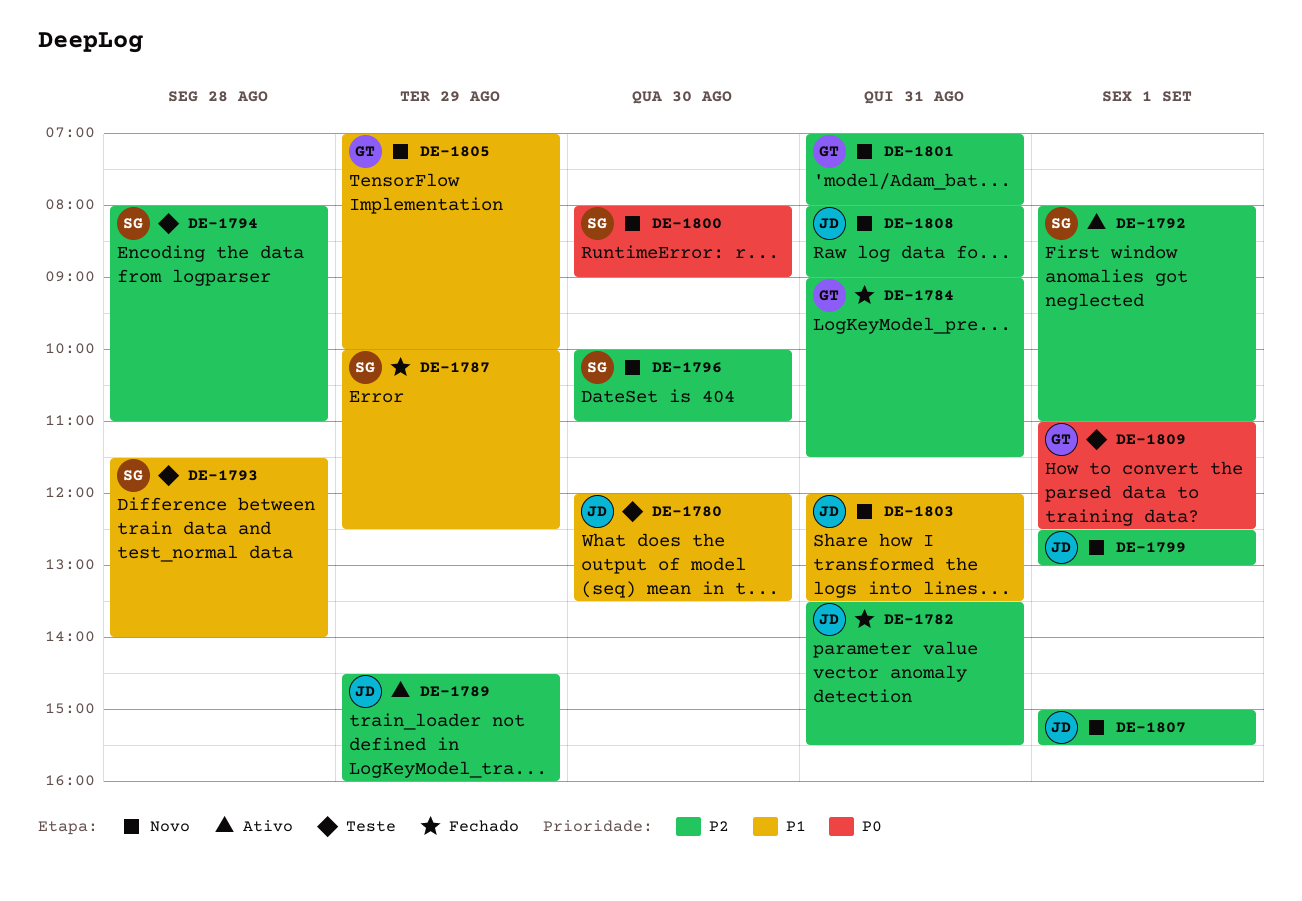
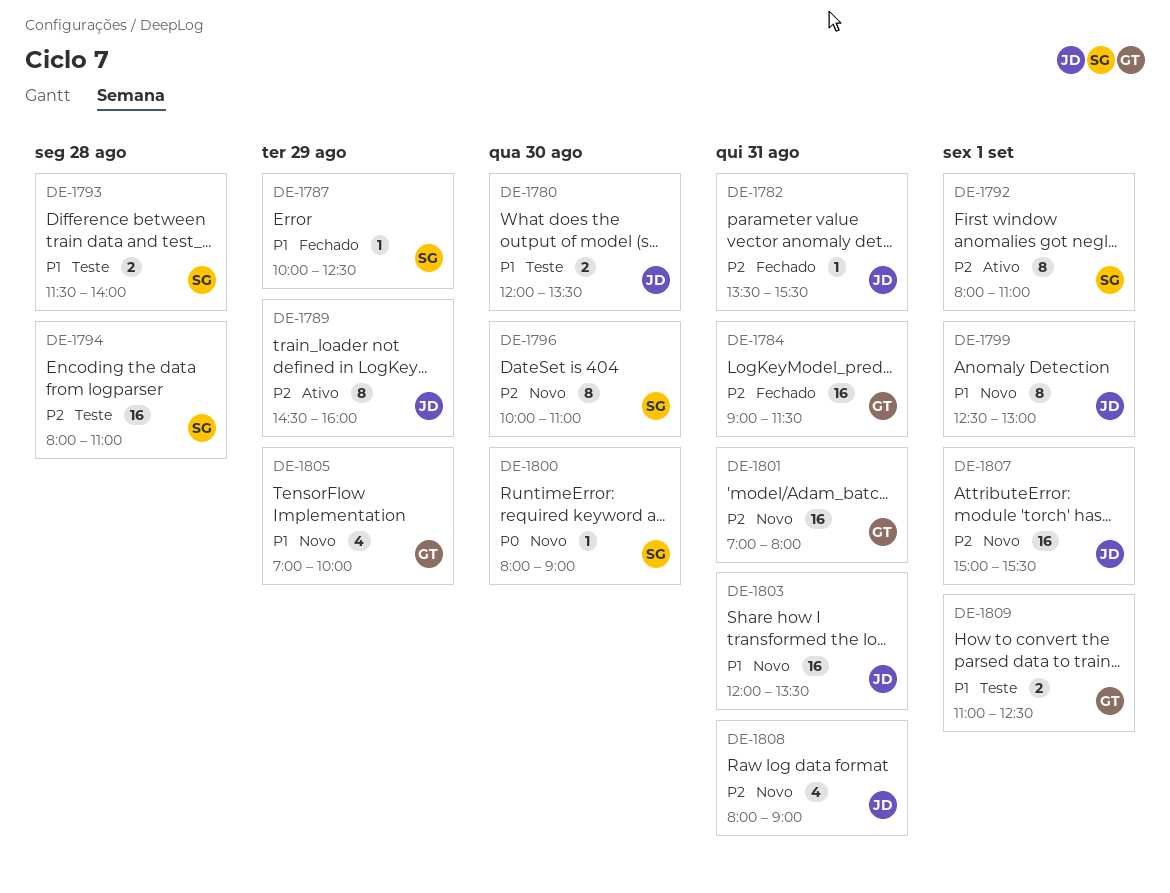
DE-1799, priority: P2 -> P1
DE-1809, priority: P0 -> P1

